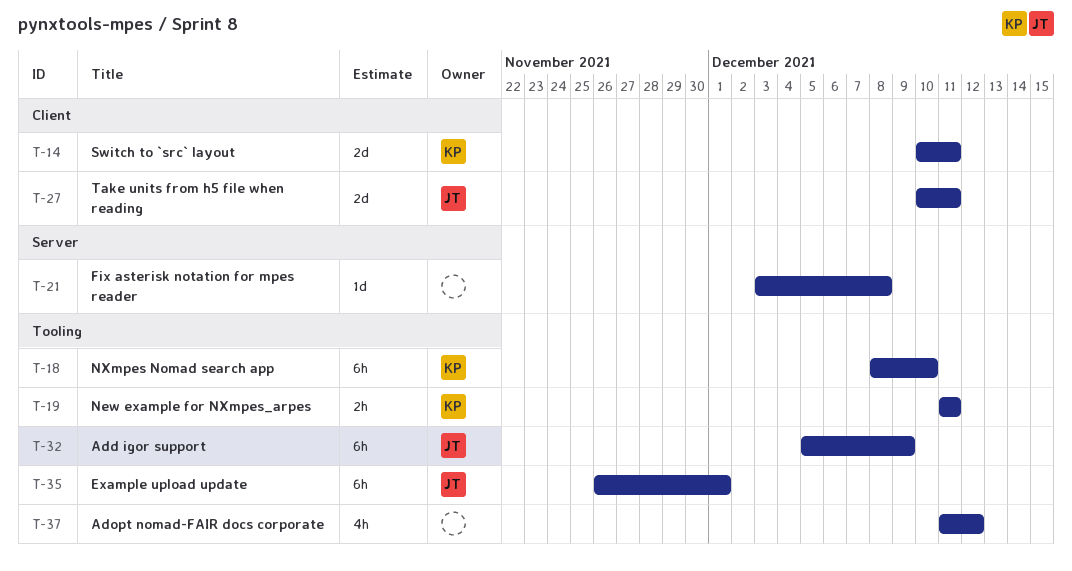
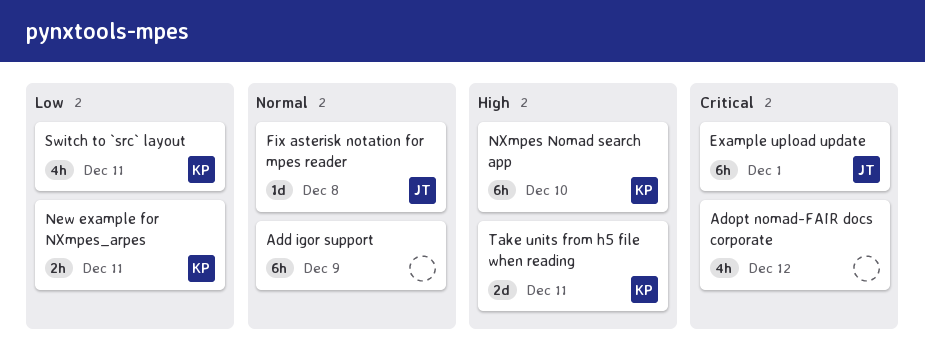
Add igor support, owner: JT -> none
Fix asterisk notation for mpes reader, owner: none -> JT
Switch to `src` layout, estimate: 2d -> 4h
Take units from h5 file when reading, owner: JT -> KP

